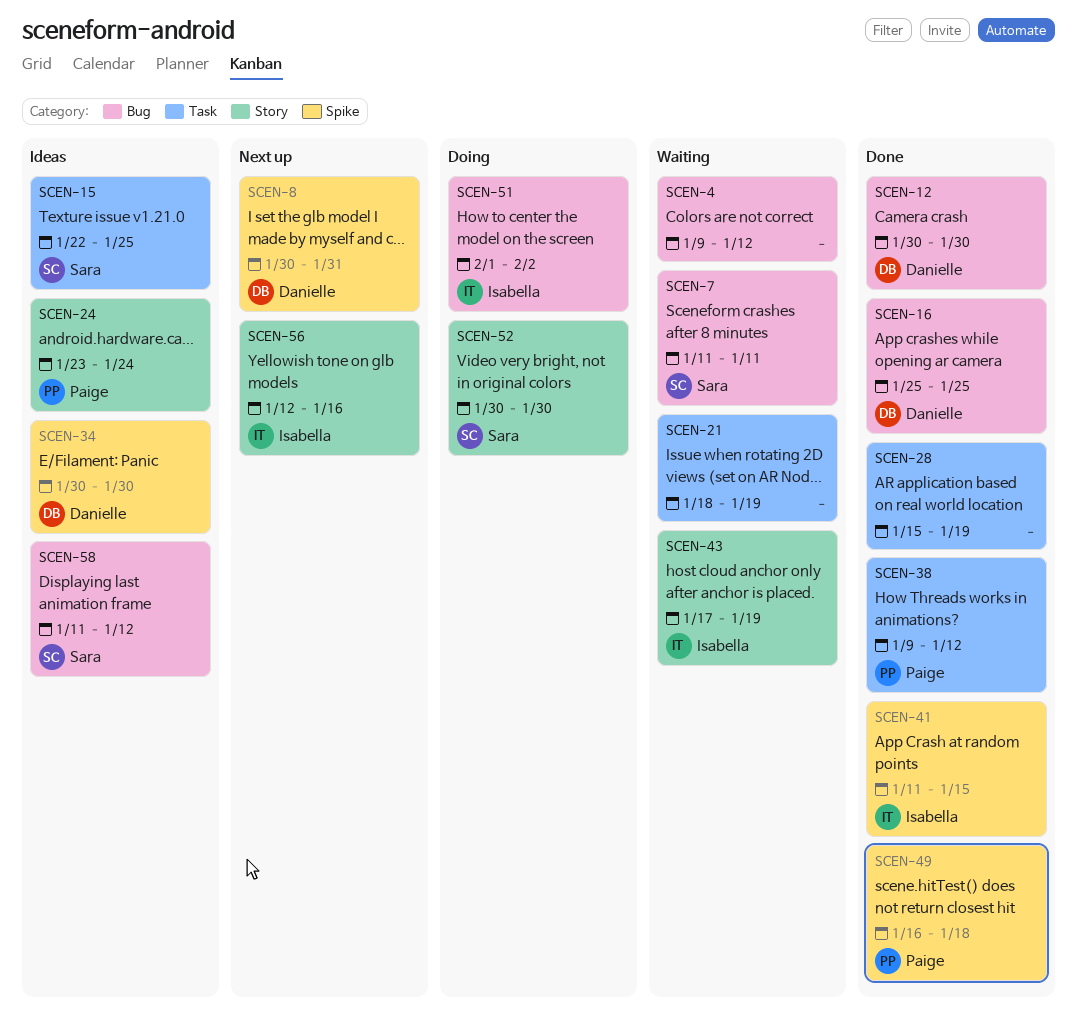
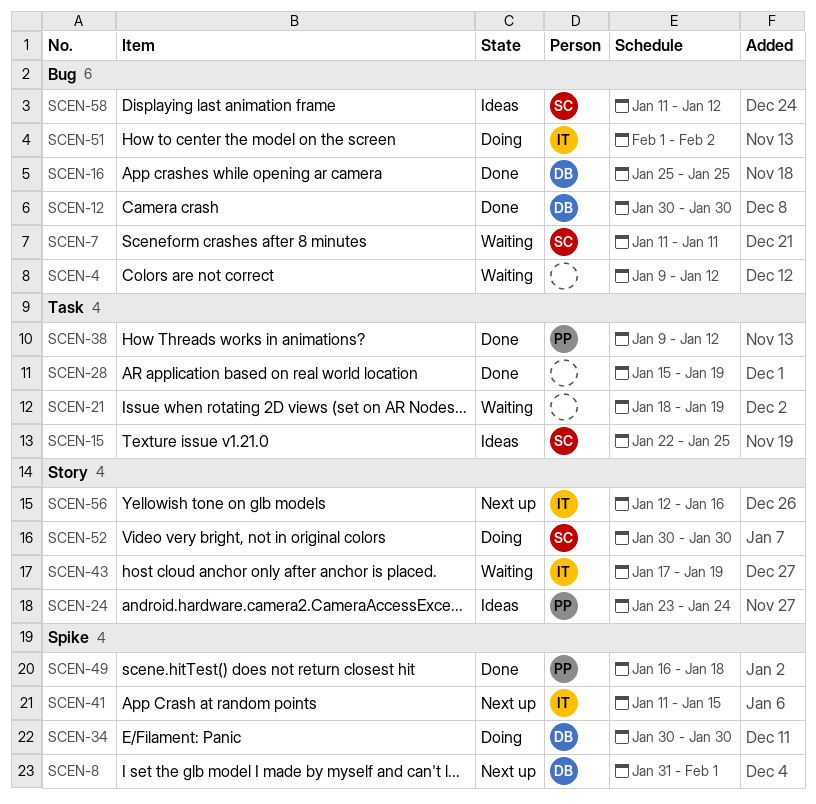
SCEN-8, start: Jan 30 -> Jan 31
SCEN-8, due: Jan 31 -> Feb 1
SCEN-34, status: Ideas -> Doing
SCEN-41, status: Done -> Next up

